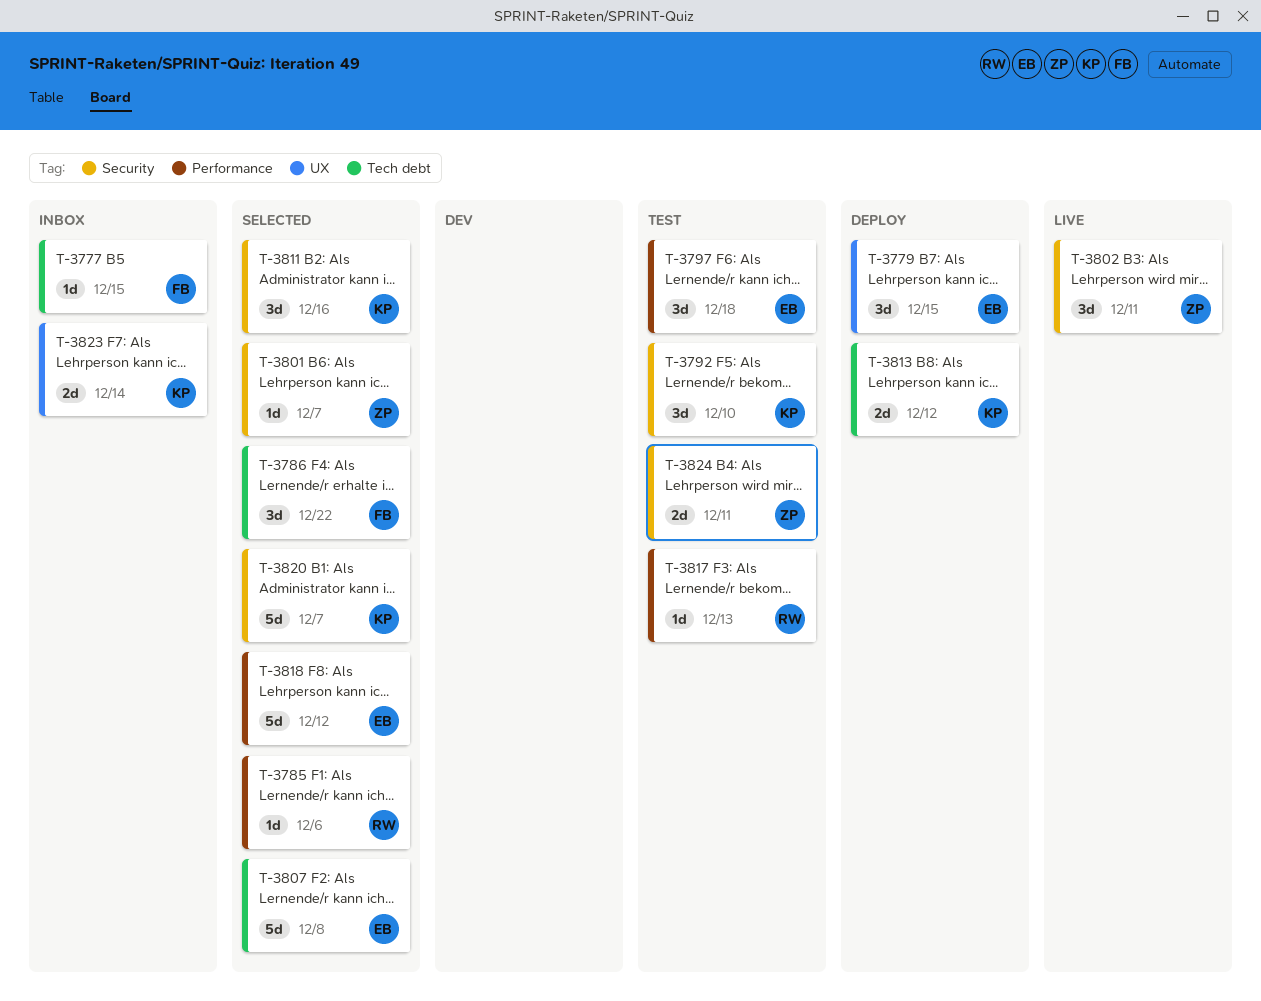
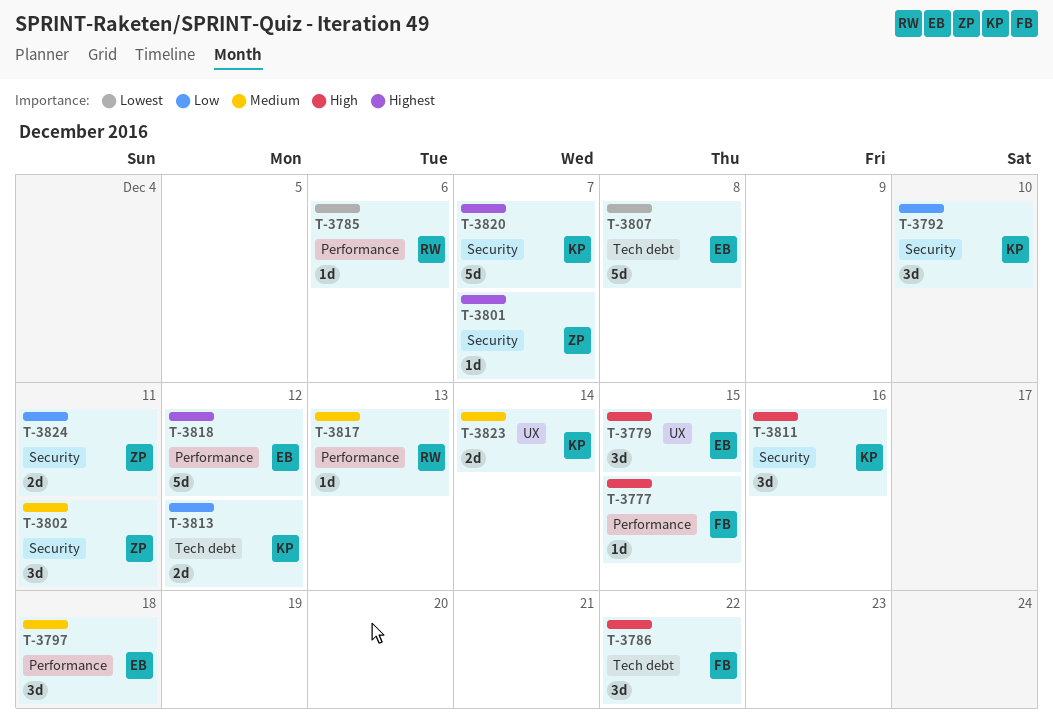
T-3777, label: Tech debt -> Performance

